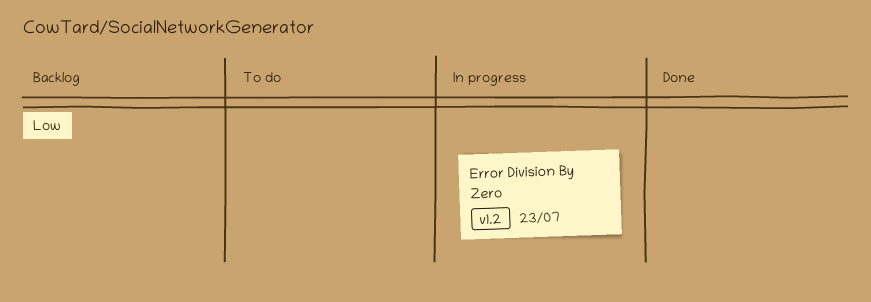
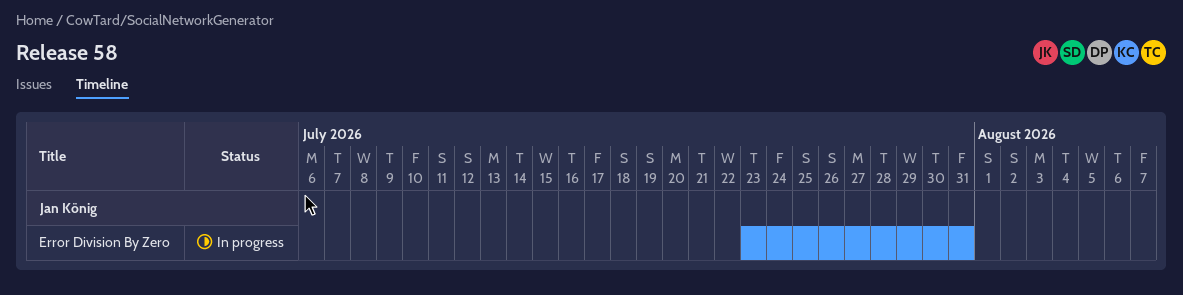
Error Division By Zero, due: Jul 23 -> Jul 31

